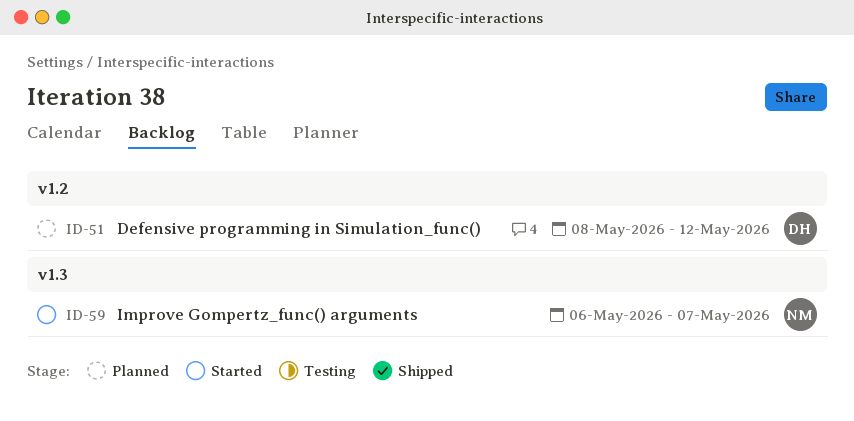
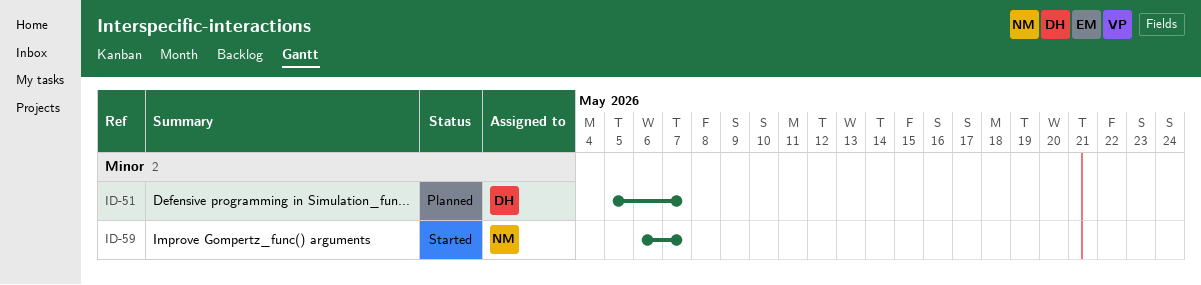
ID-51, start: May 8 -> May 5
ID-51, due: May 12 -> May 7

